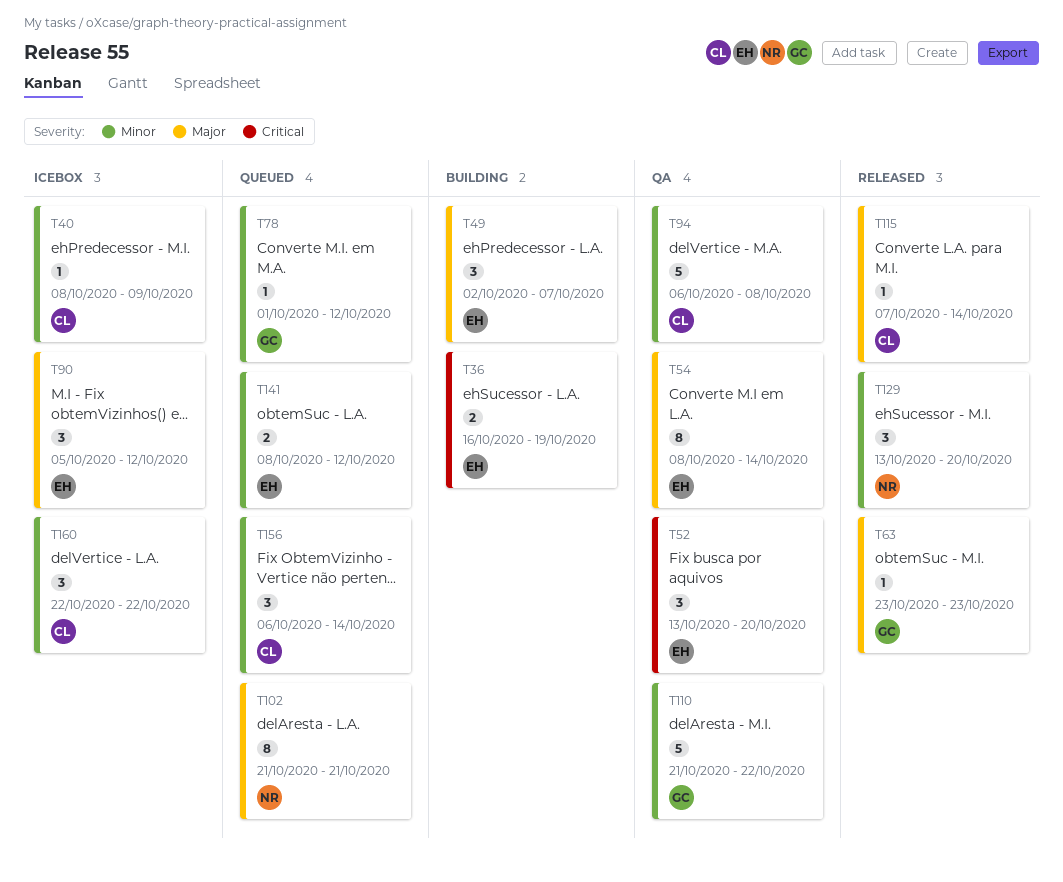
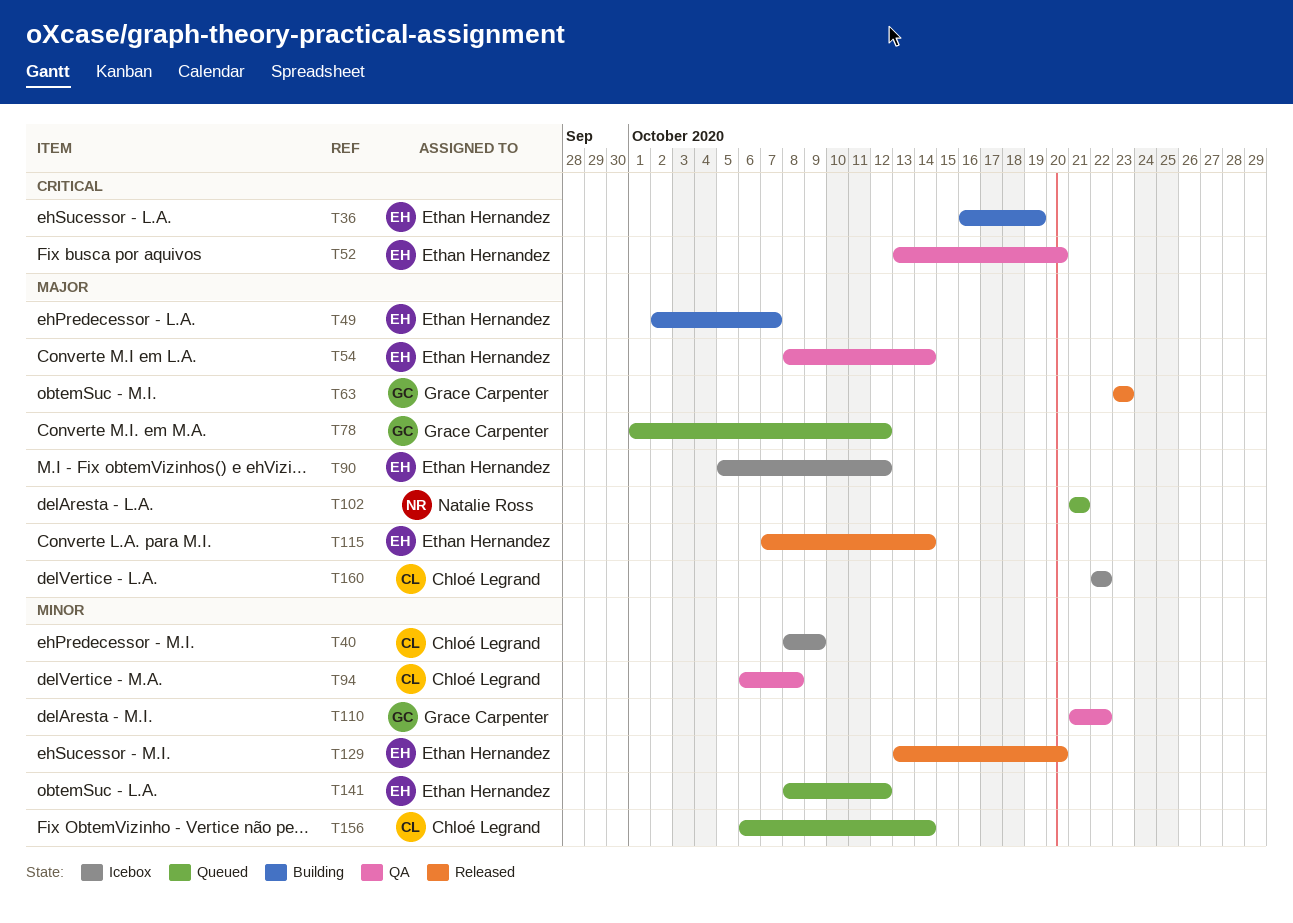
T78, priority: Minor -> Major
T115, owner: Chloé Legrand -> Ethan Hernandez
T129, owner: Natalie Ross -> Ethan Hernandez
T160, priority: Minor -> Major

